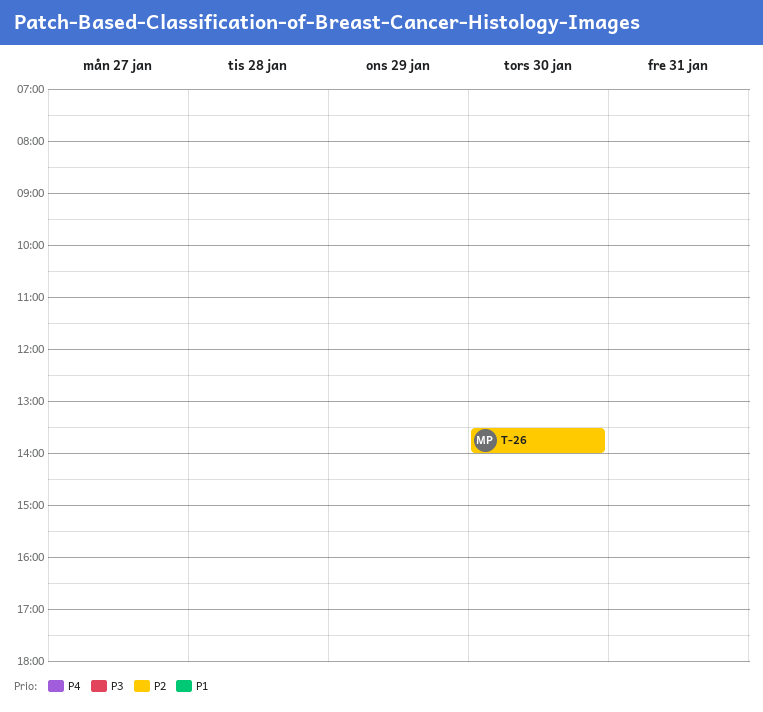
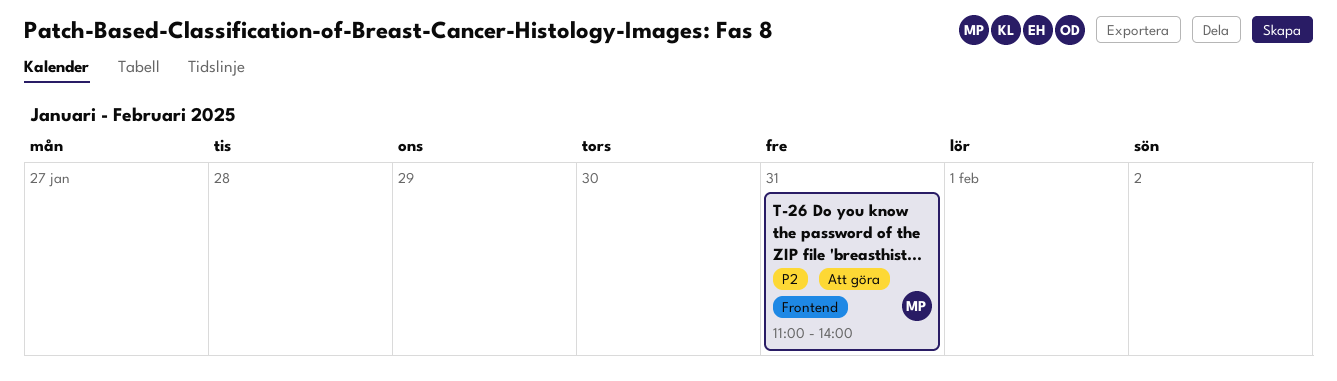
T-26, day: Jan 30 -> Jan 31
T-26, begins: 13:30 -> 11:00

